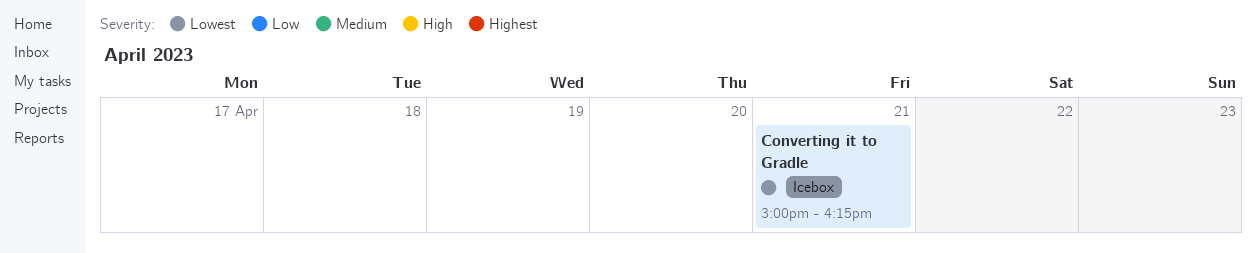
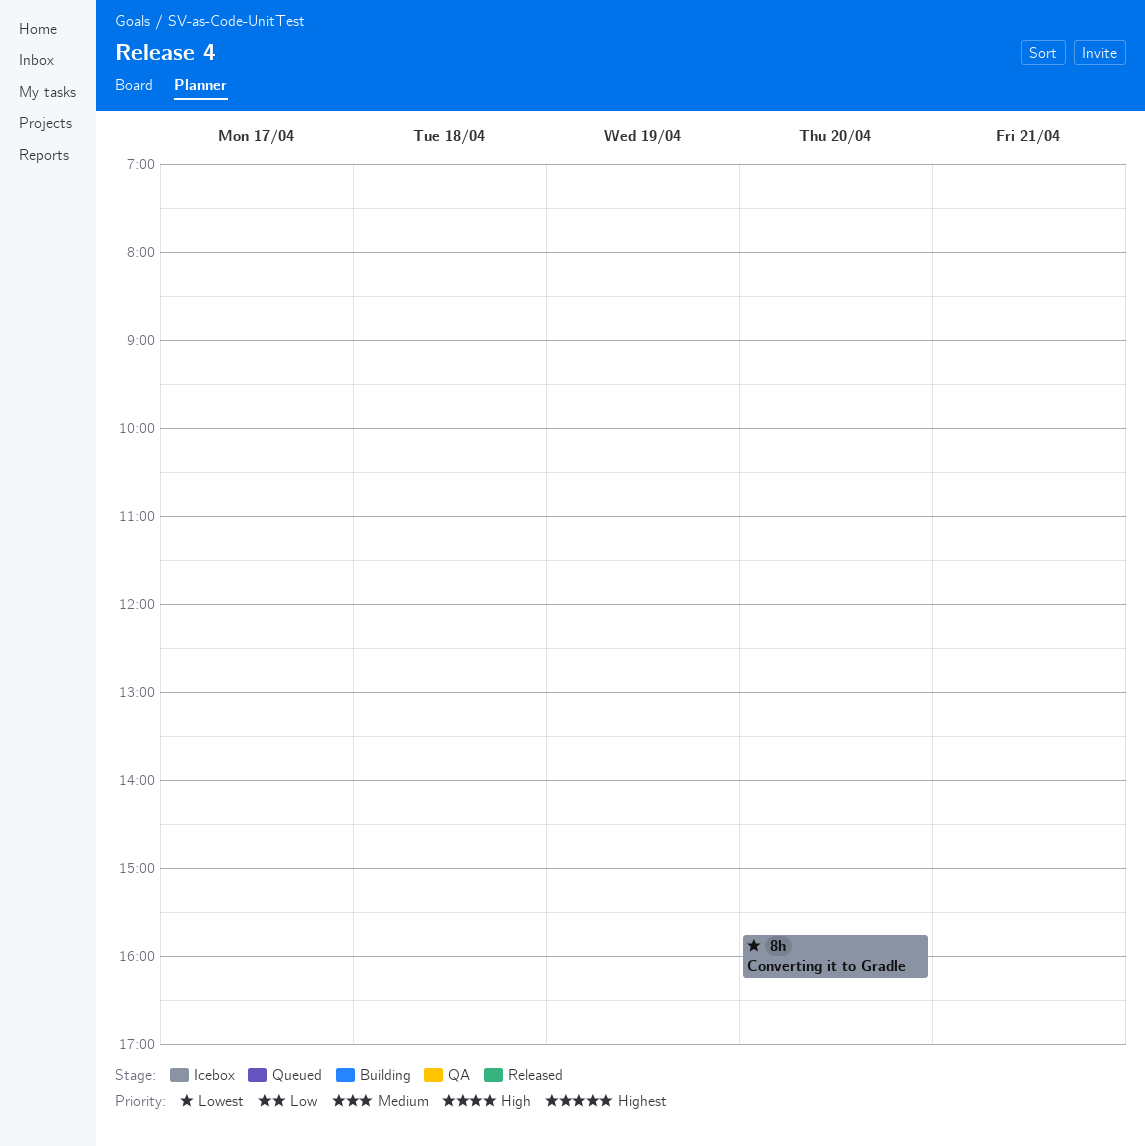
Converting it to Gradle, day: Apr 21 -> Apr 20
Converting it to Gradle, begins: 15:00 -> 15:45

